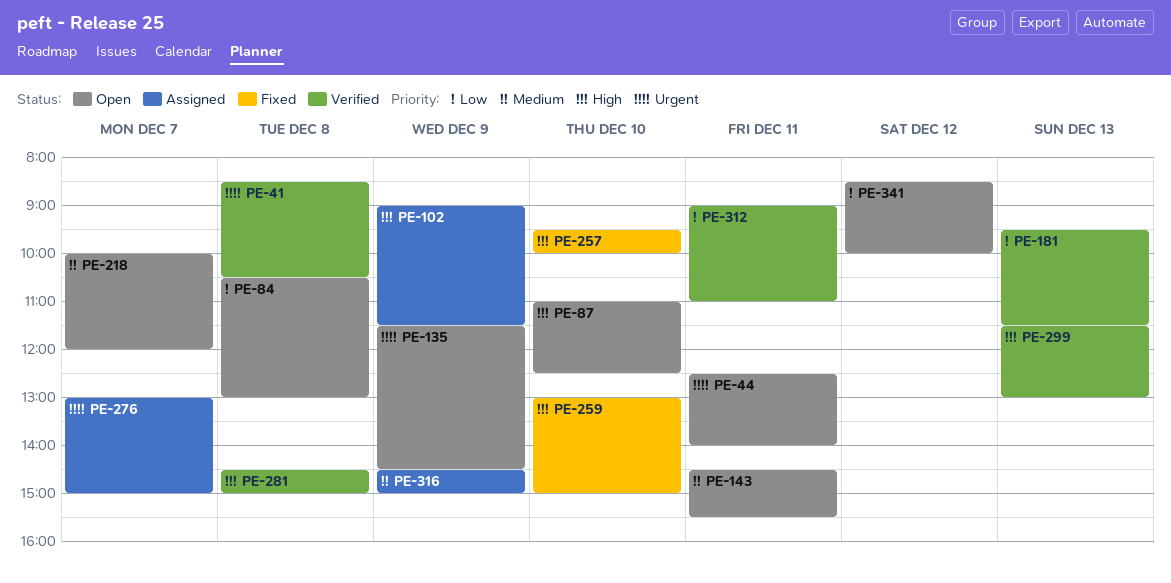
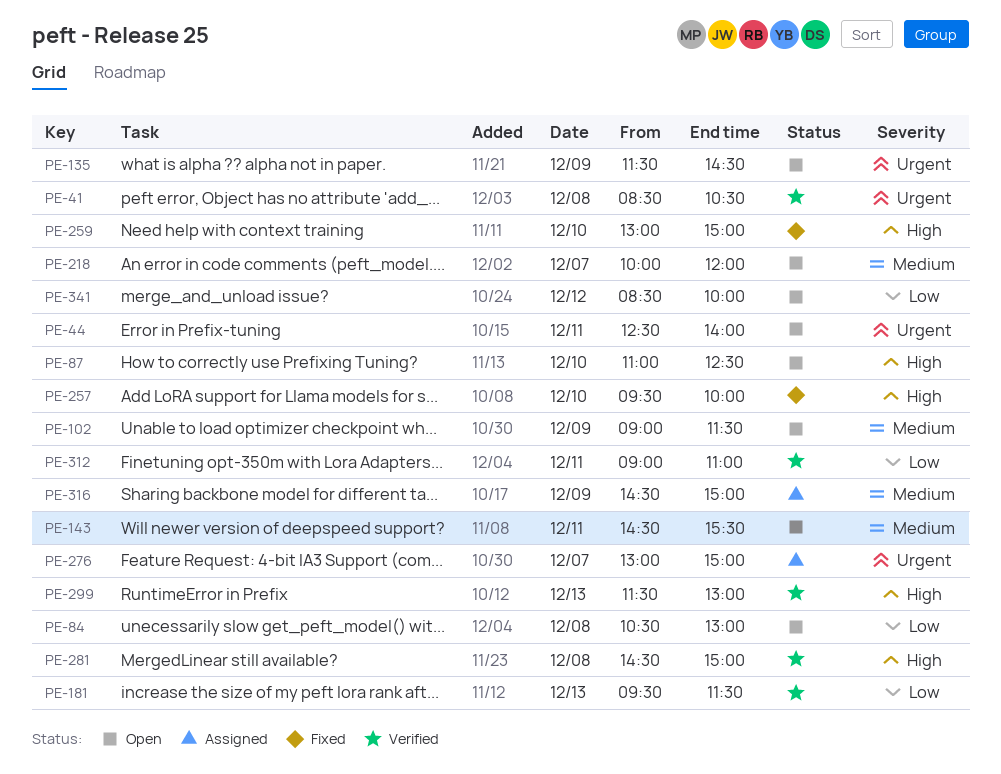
PE-102, status: Assigned -> Open
PE-102, priority: High -> Medium

